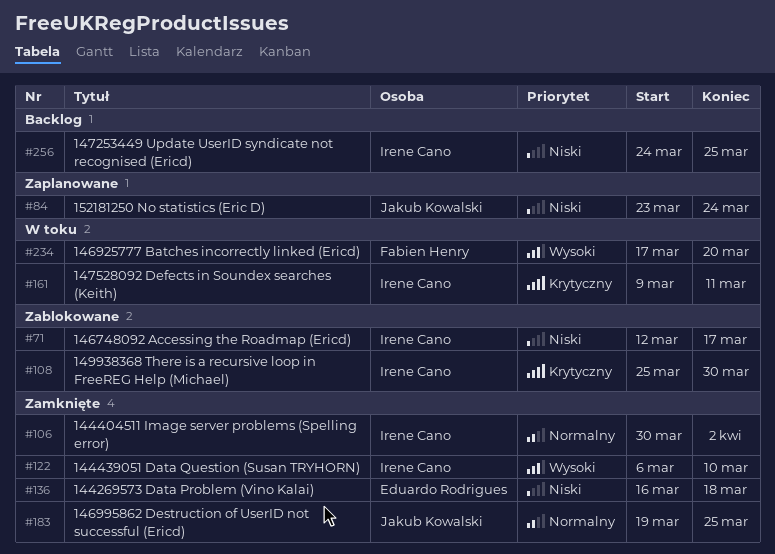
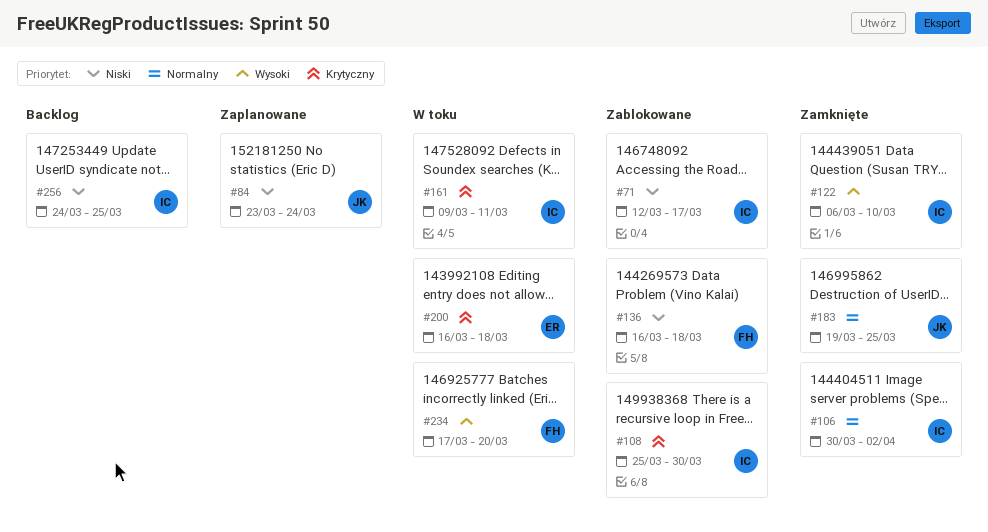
#136, status: Zamknięte -> Zablokowane
#136, owner: Eduardo Rodrigues -> Fabien Henry
#200: none -> present

